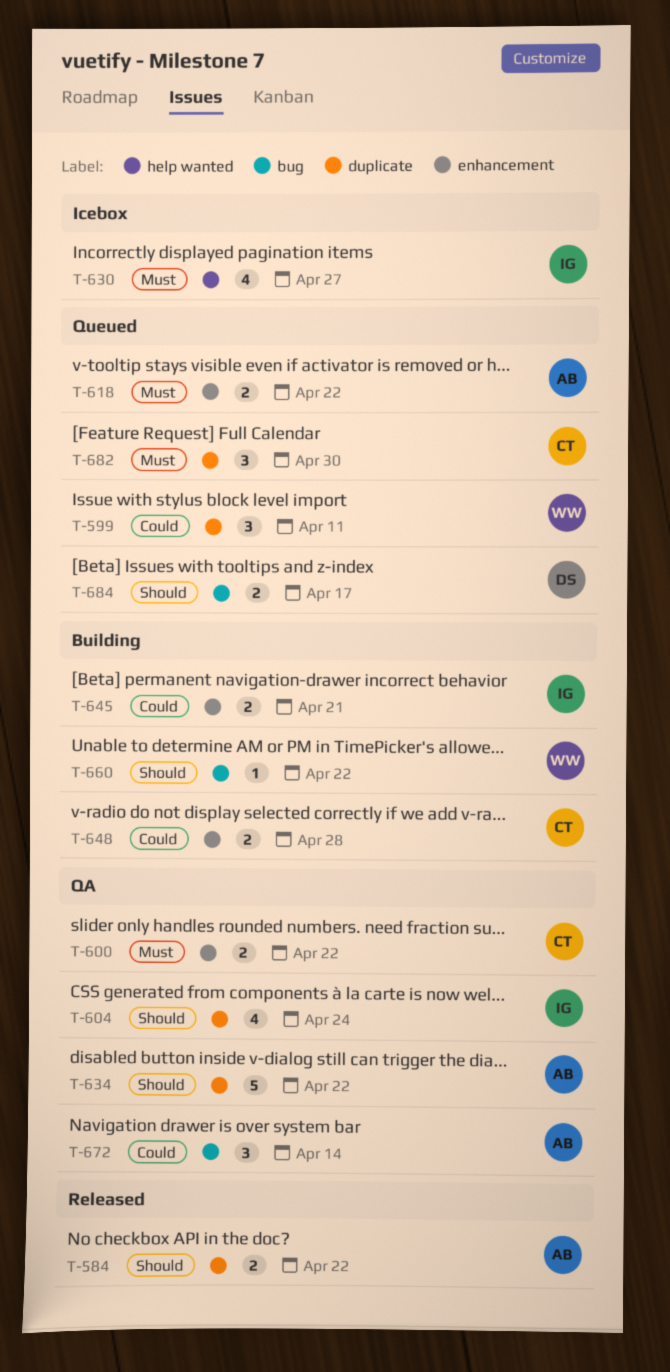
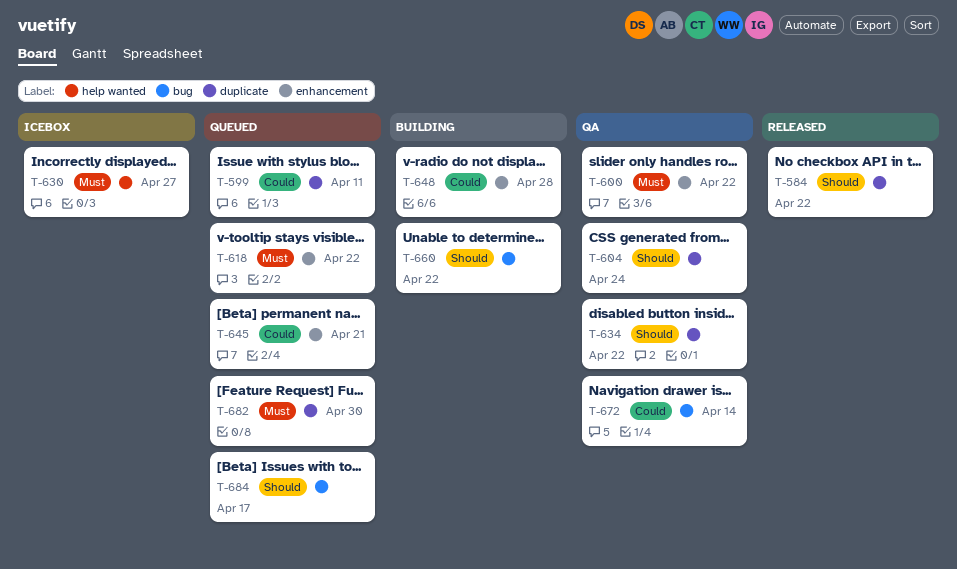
T-645, status: Building -> Queued

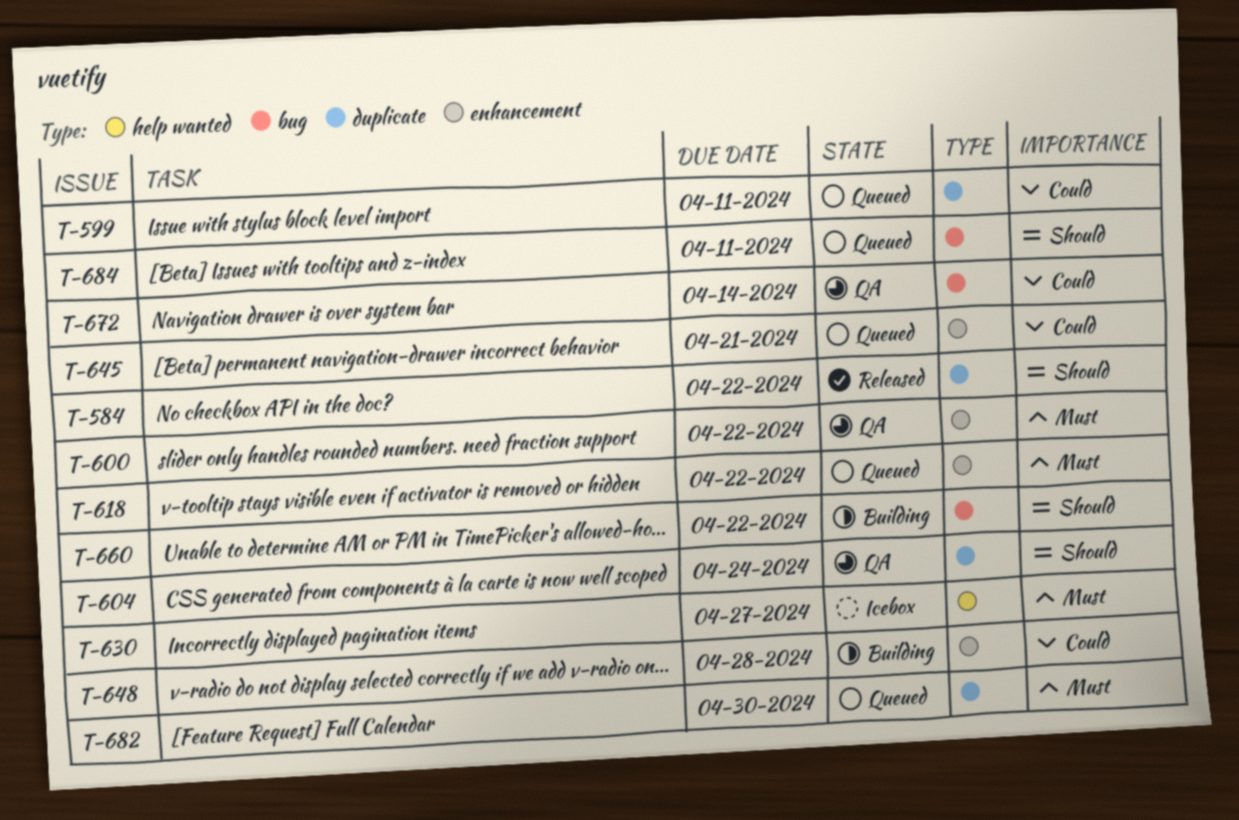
T-634: present -> none
T-684, due: Apr 17 -> Apr 11

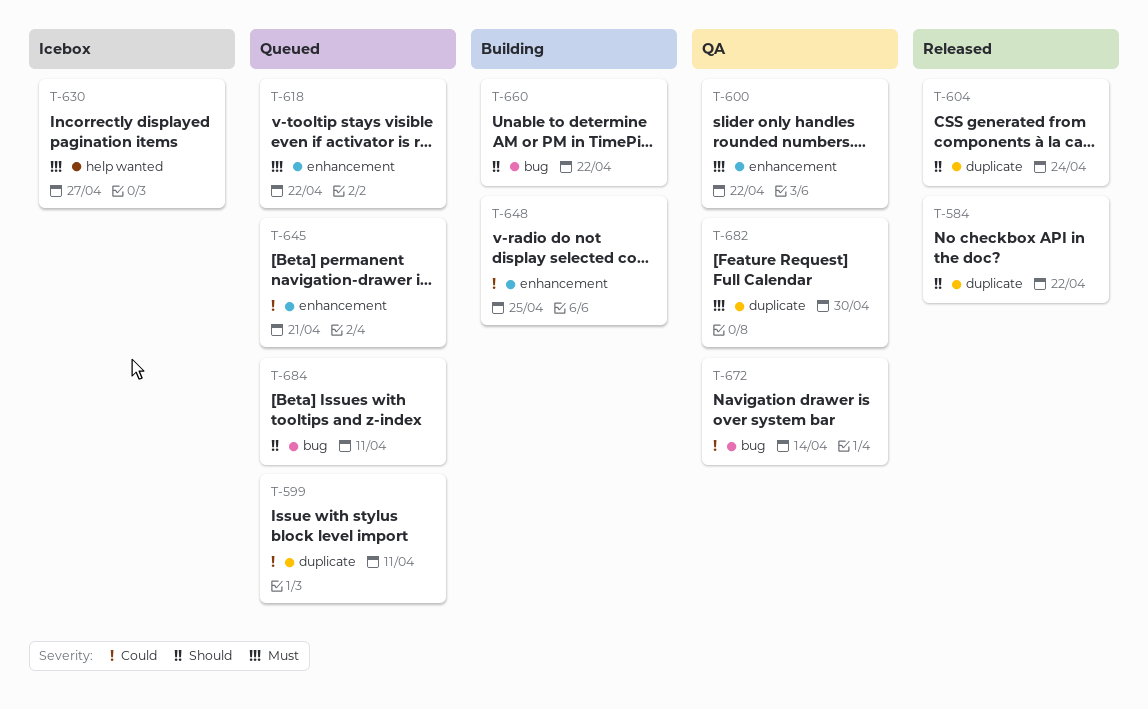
T-604, status: QA -> Released
T-648, due: Apr 28 -> Apr 25
T-682, status: Queued -> QA

